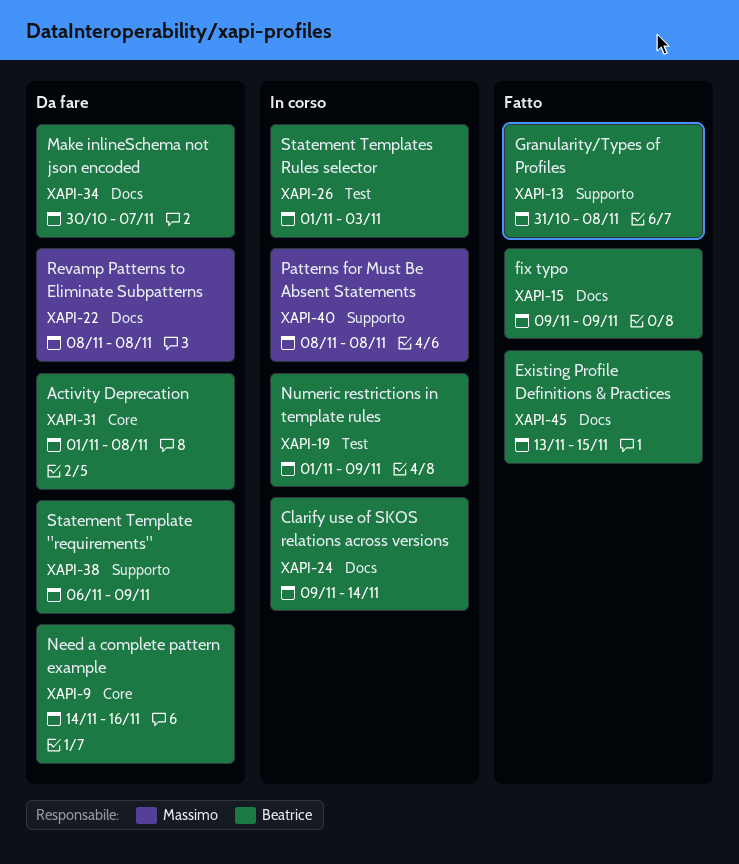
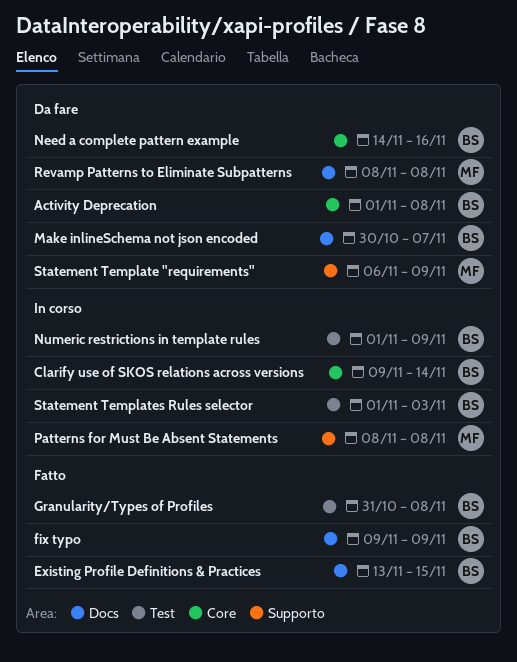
Clarify use of SKOS relations across versions, label: Docs -> Core
Granularity/Types of Profiles, label: Supporto -> Test
Statement Template "requirements", owner: Beatrice -> Massimo

